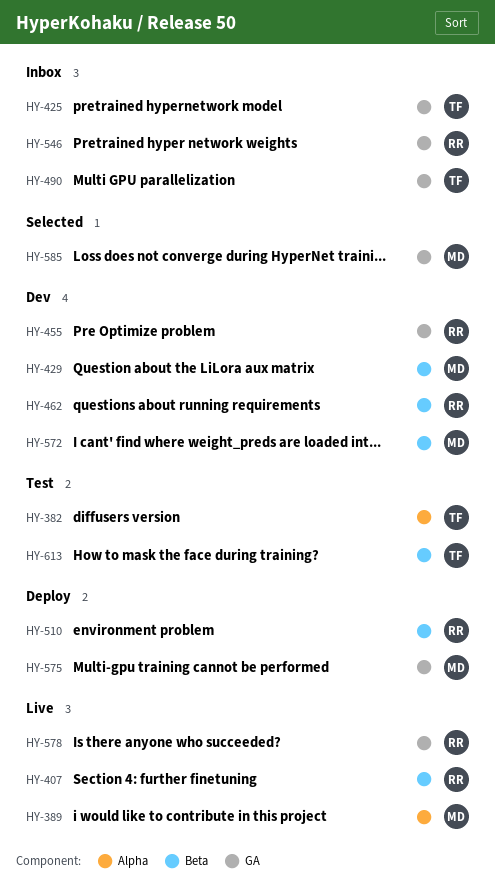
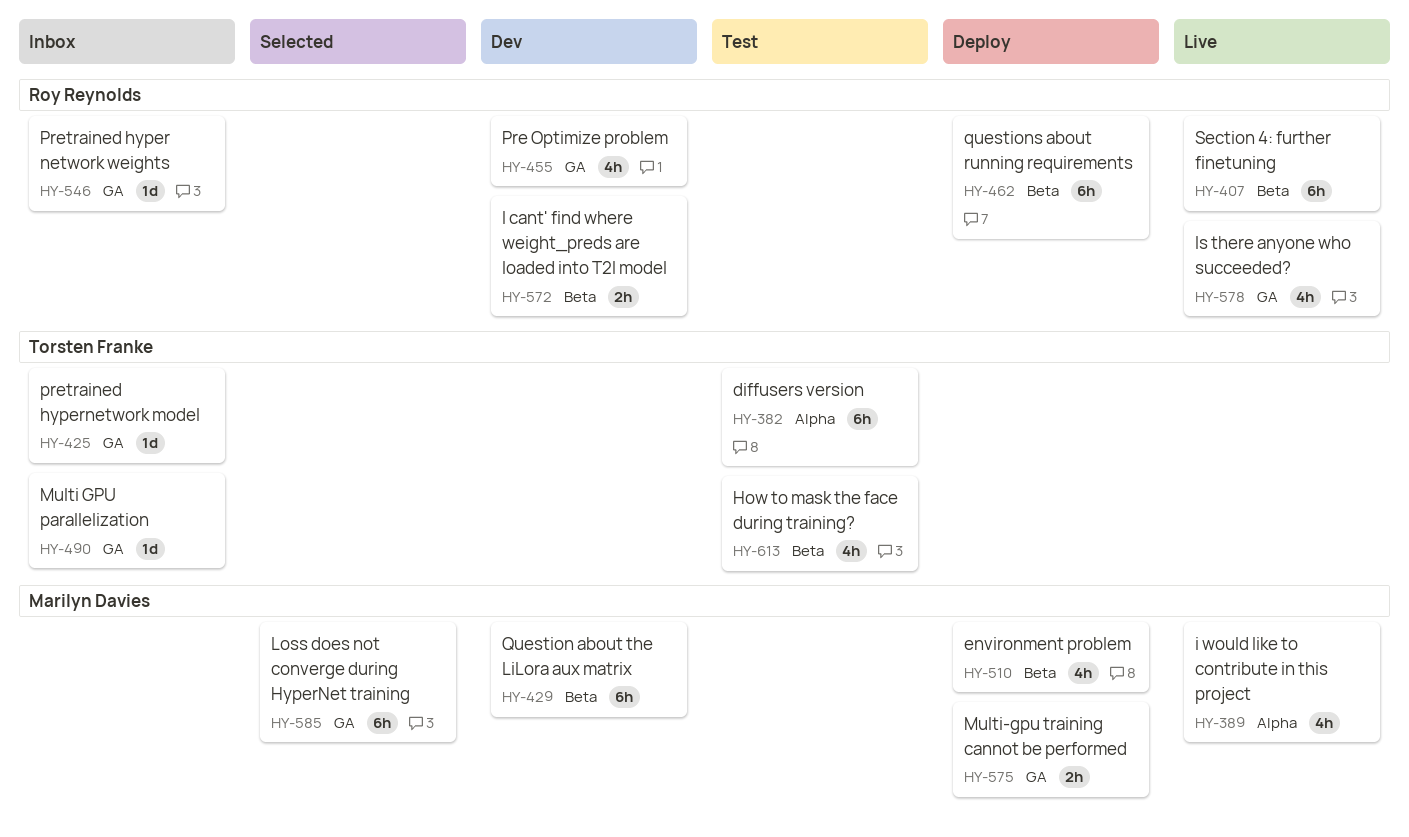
HY-462, status: Dev -> Deploy
HY-510, owner: Roy Reynolds -> Marilyn Davies
HY-572, owner: Marilyn Davies -> Roy Reynolds

